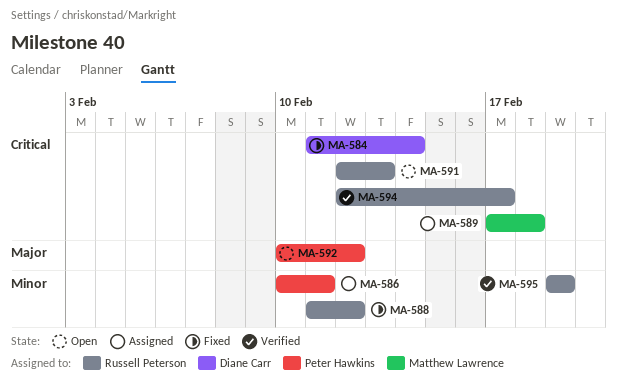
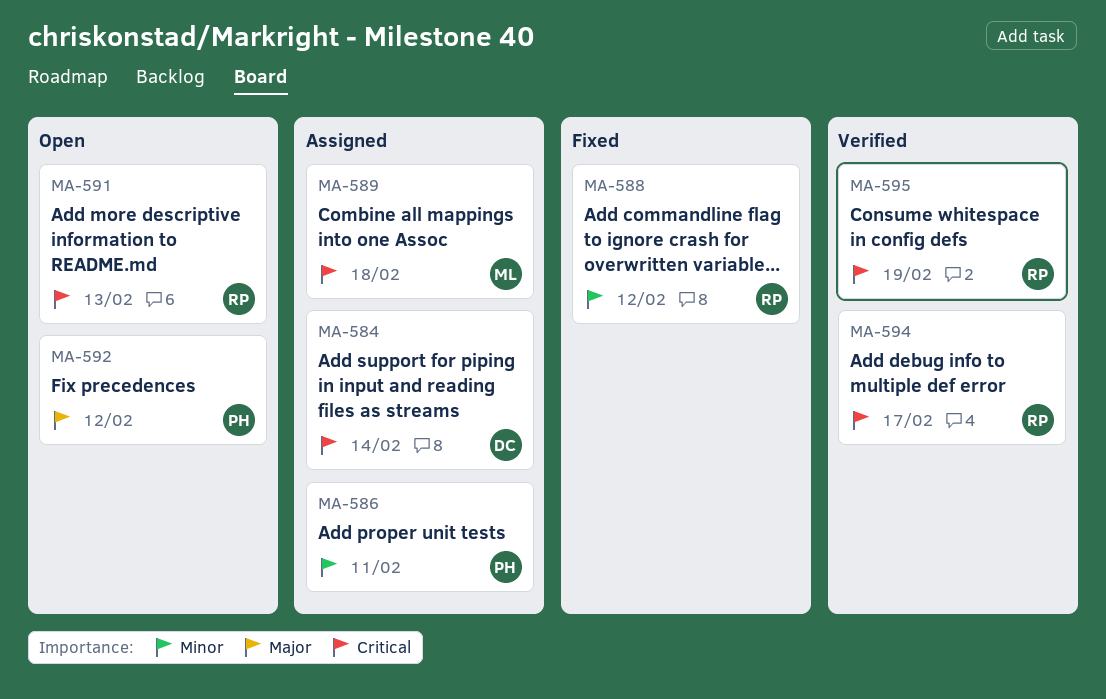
MA-584, status: Fixed -> Assigned
MA-595, priority: Minor -> Critical

